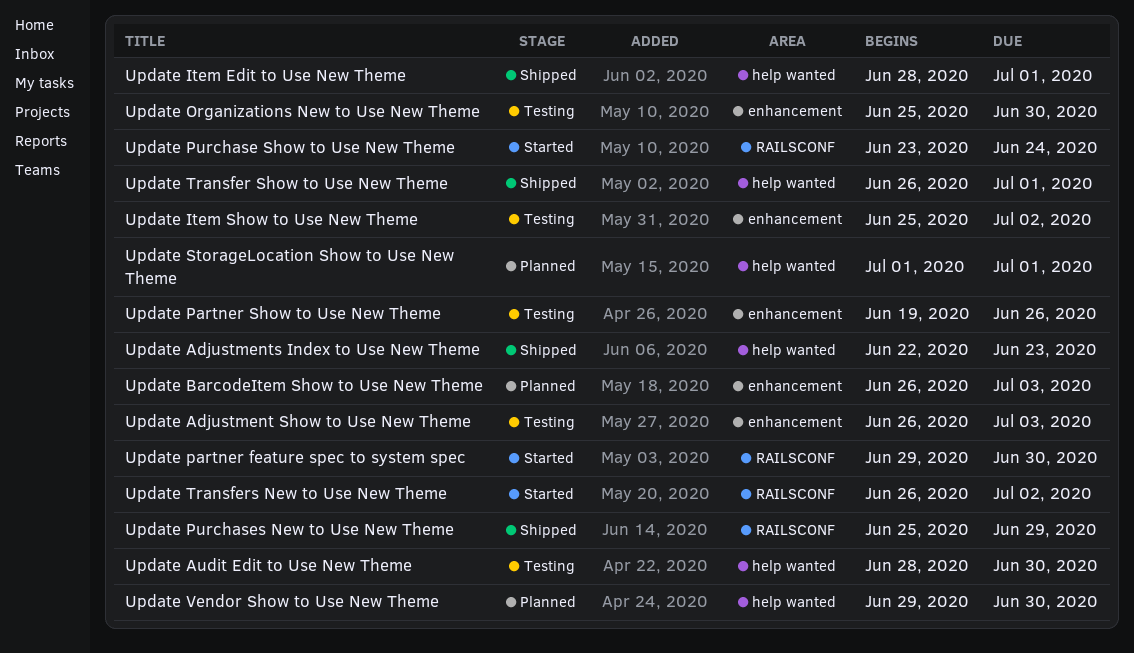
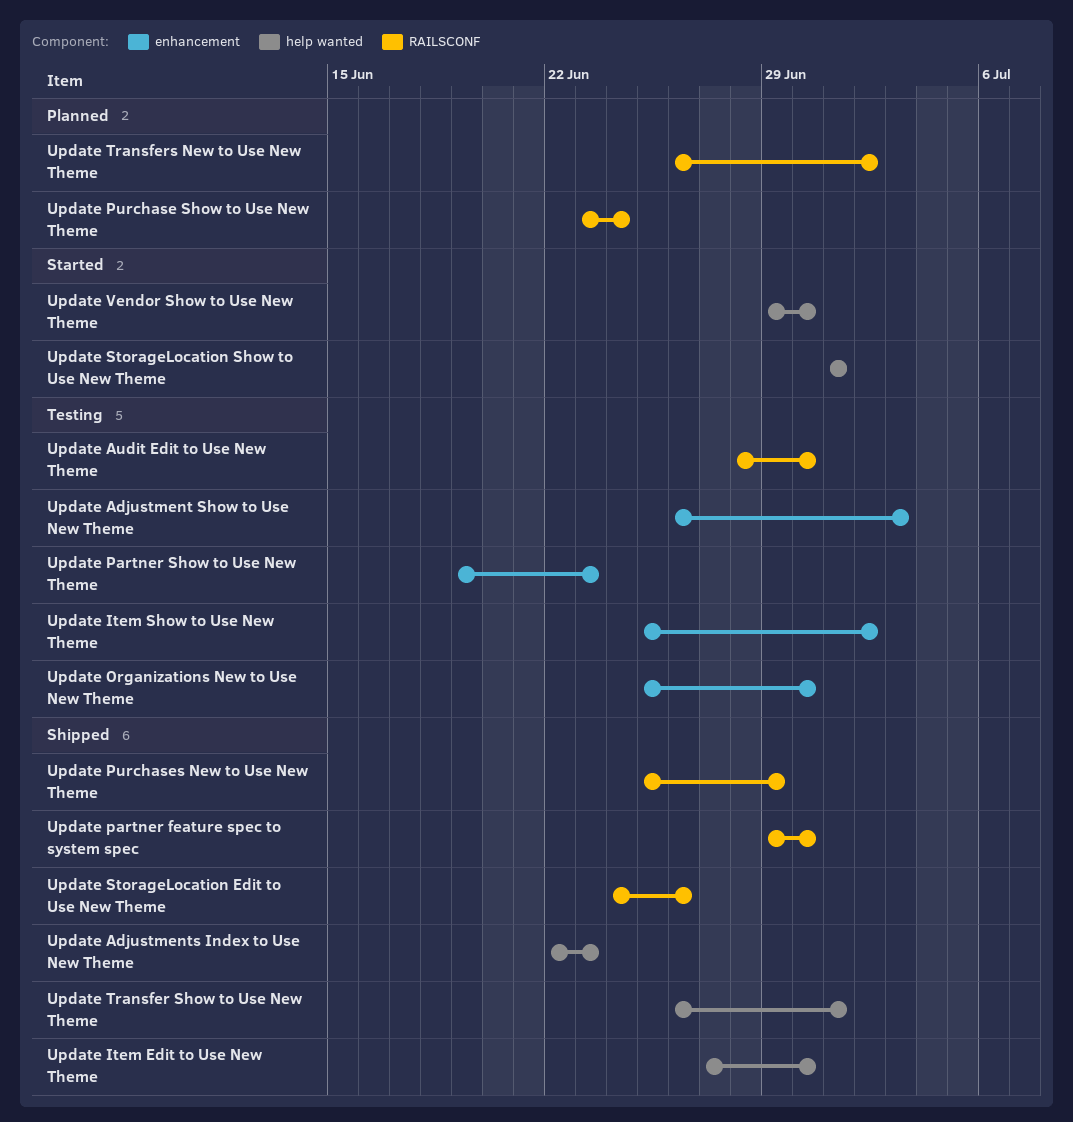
Update Audit Edit to Use New Theme, label: help wanted -> RAILSCONF
Update BarcodeItem Show to Use New Theme: present -> none
Update Item Edit to Use New Theme, start: Jun 28 -> Jun 27
Update Item Edit to Use New Theme, due: Jul 1 -> Jun 30
Update partner feature spec to system spec, status: Started -> Shipped
Update Partner Show to Use New Theme, due: Jun 26 -> Jun 23
Update Purchase Show to Use New Theme, status: Started -> Planned
Update StorageLocation Edit to Use New Theme: none -> present
Update StorageLocation Show to Use New Theme, status: Planned -> Started
Update Transfers New to Use New Theme, status: Started -> Planned
Update Vendor Show to Use New Theme, status: Planned -> Started

